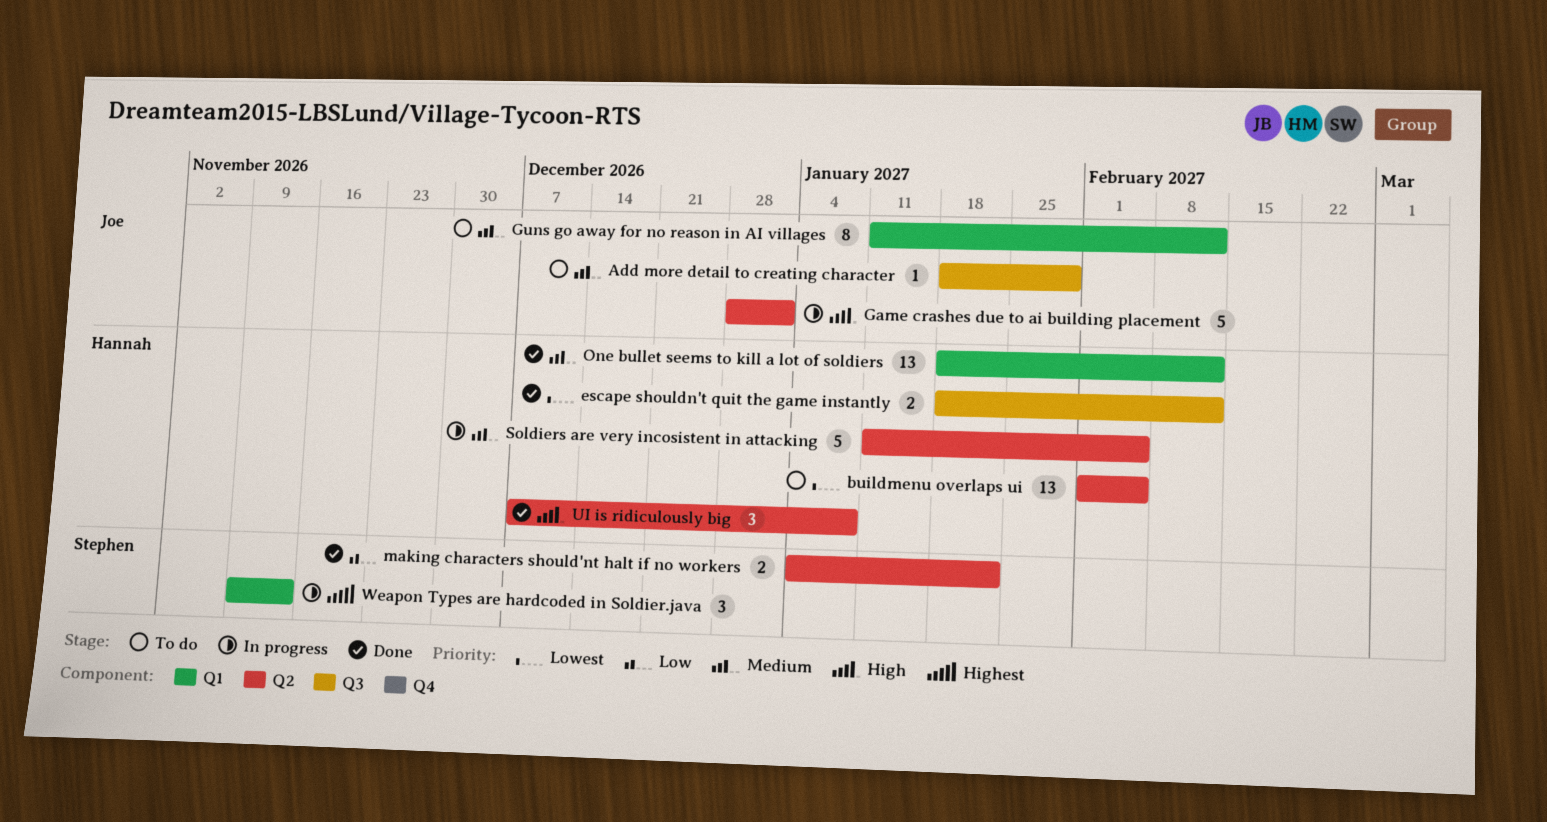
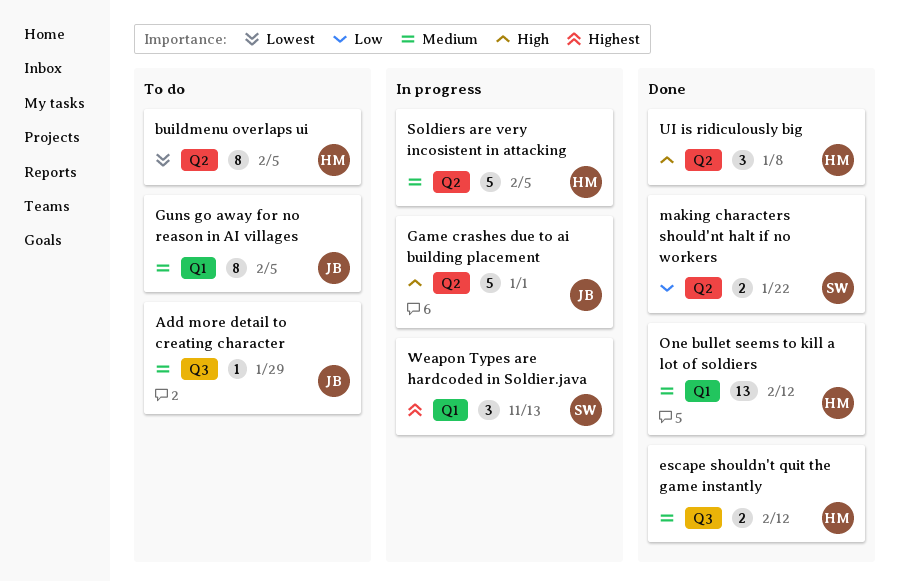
buildmenu overlaps ui, estimate: 13 -> 8
escape shouldn't quit the game instantly, priority: Lowest -> Medium
Guns go away for no reason in AI villages, due: Feb 12 -> Feb 5

